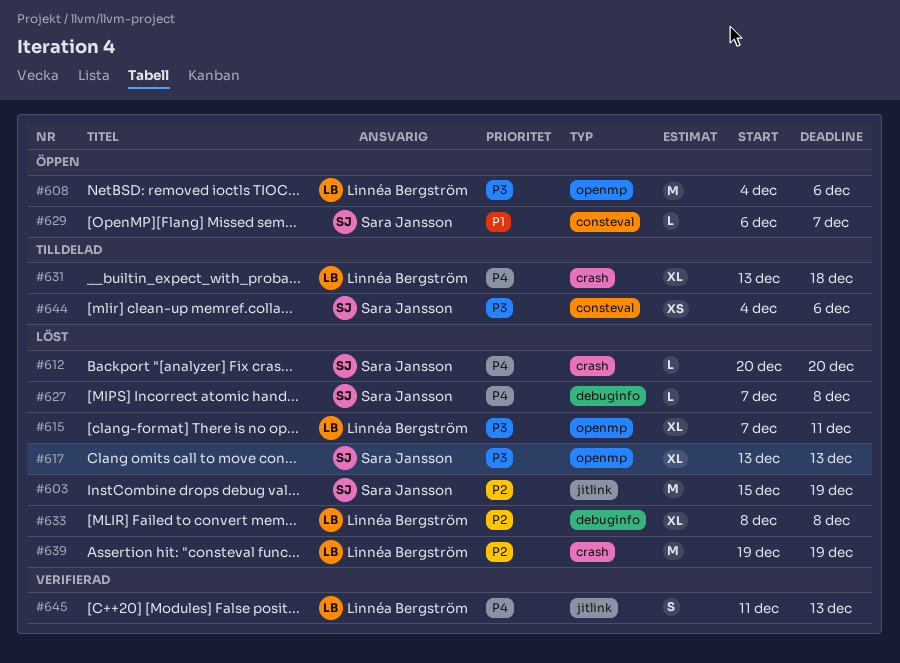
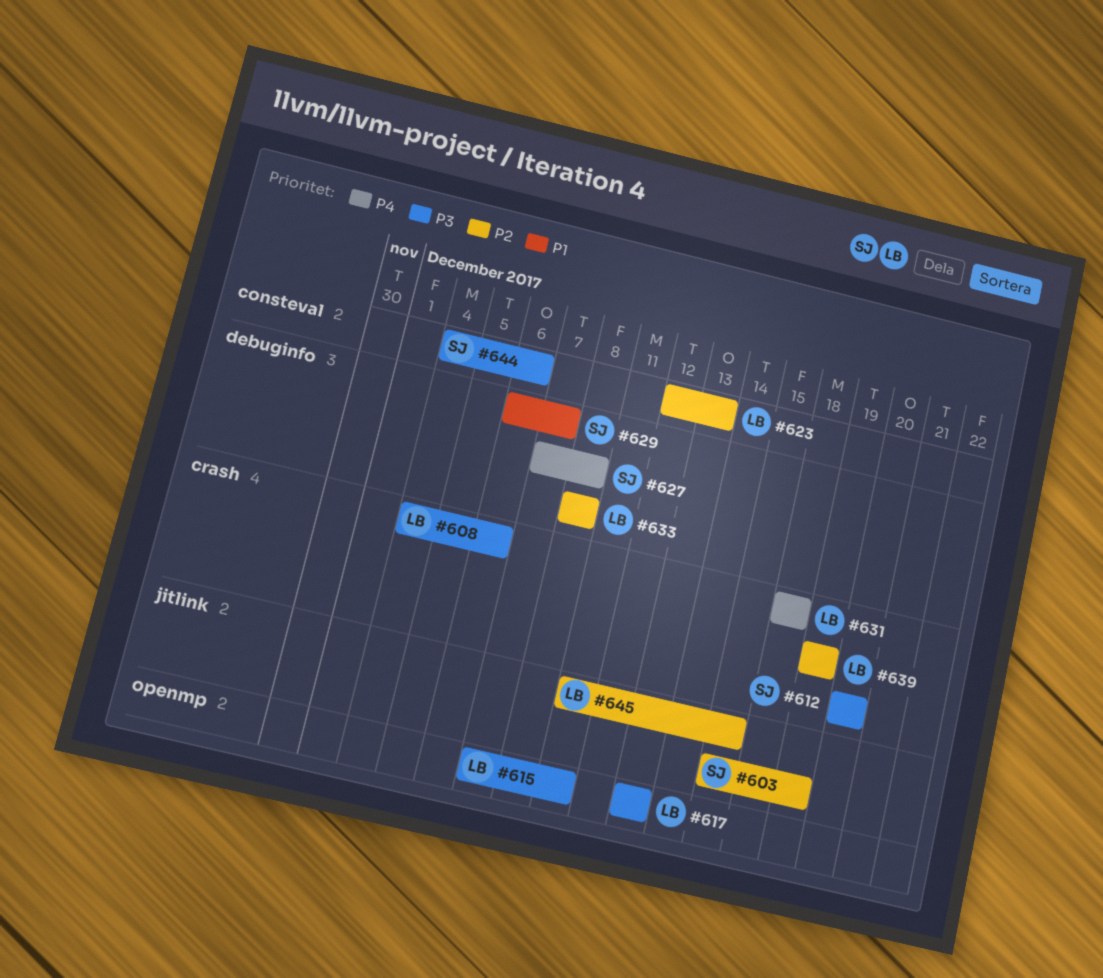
#608, label: openmp -> crash
#612, priority: P4 -> P3
#617, owner: Sara Jansson -> Linnéa Bergström
#623: none -> present
#629, label: consteval -> debuginfo
#631, start: Dec 13 -> Dec 18
#645, priority: P4 -> P2
#645, due: Dec 13 -> Dec 15

